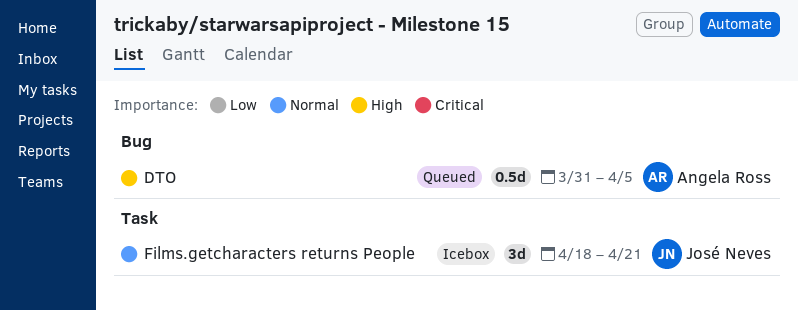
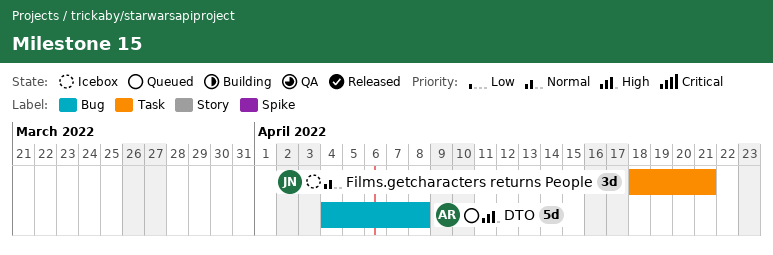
DTO, estimate: 0.5d -> 5d
DTO, start: Mar 31 -> Apr 4
DTO, due: Apr 5 -> Apr 8

